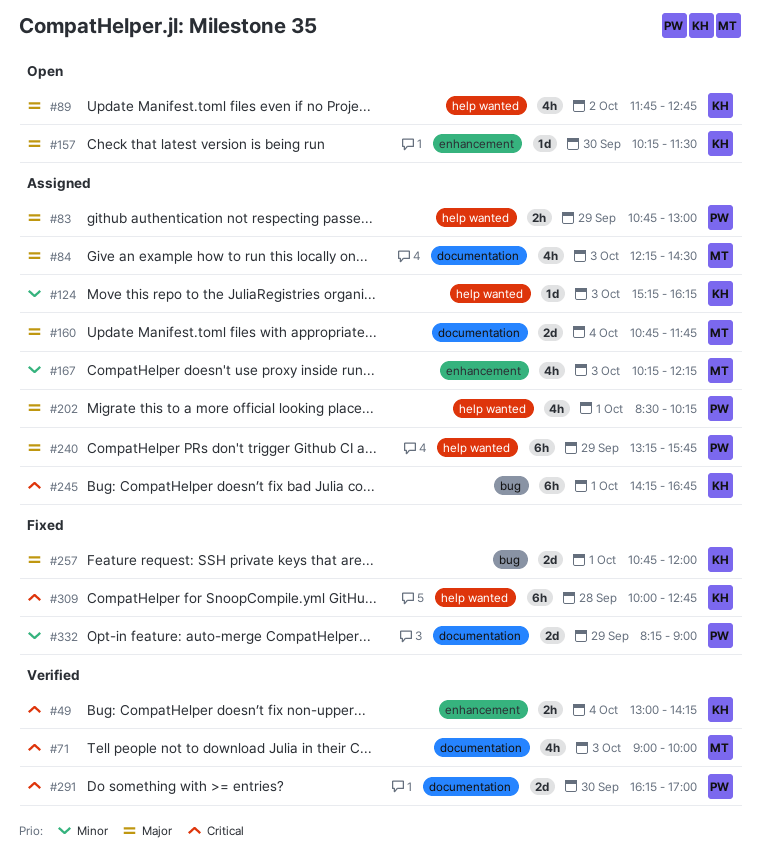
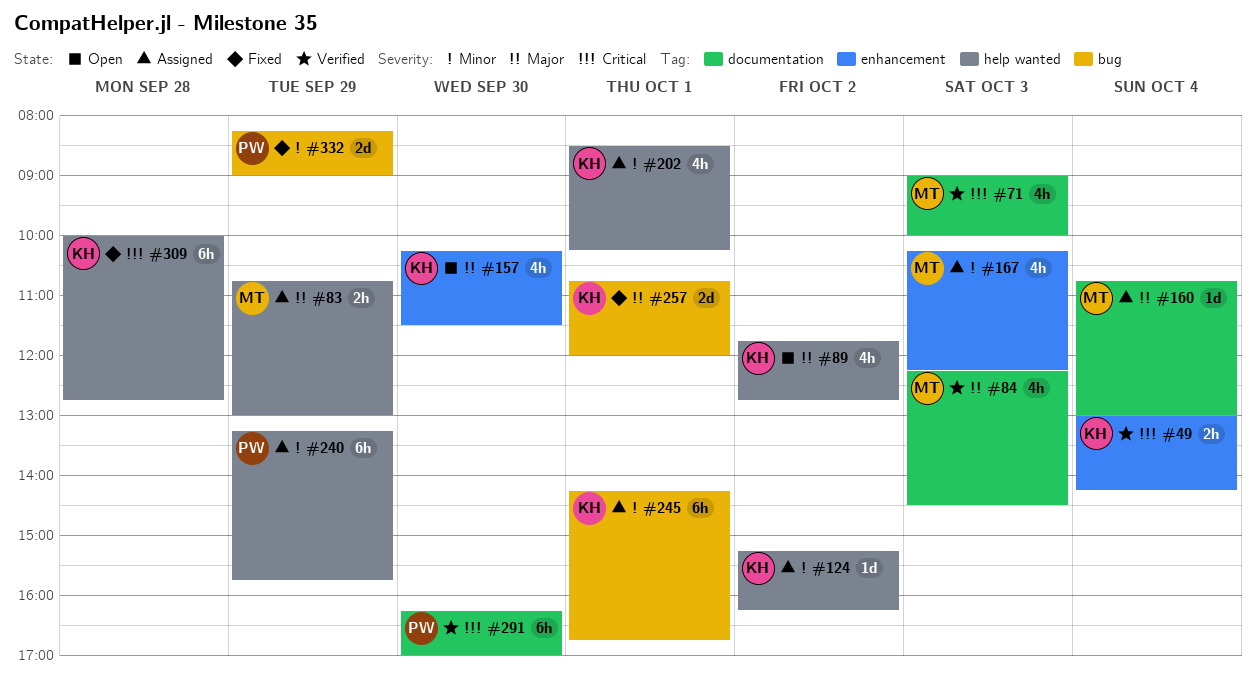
#83, owner: PW -> MT
#84, status: Assigned -> Verified
#124, day: Oct 3 -> Oct 2
#157, estimate: 1d -> 4h
#160, estimate: 2d -> 1d
#160, ends: 11:45 -> 13:00
#202, owner: PW -> KH
#202, priority: Major -> Minor
#240, priority: Major -> Minor
#245, priority: Critical -> Minor
#291, estimate: 2d -> 6h
#332, label: documentation -> bug

